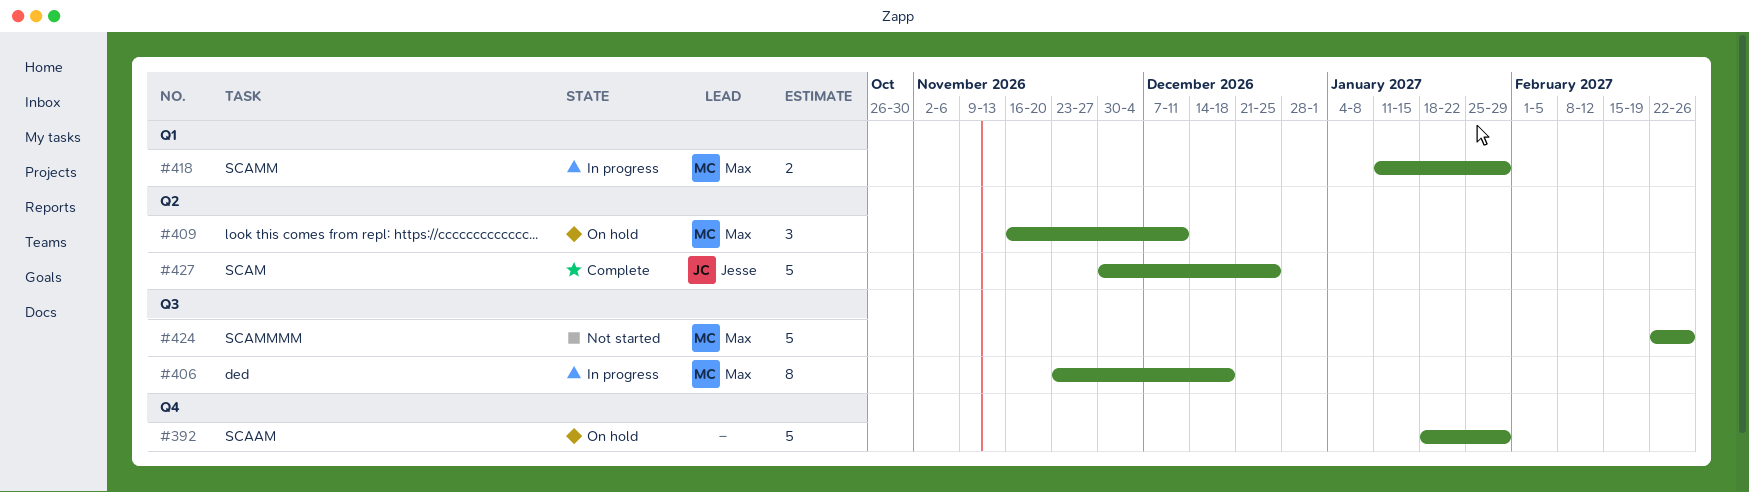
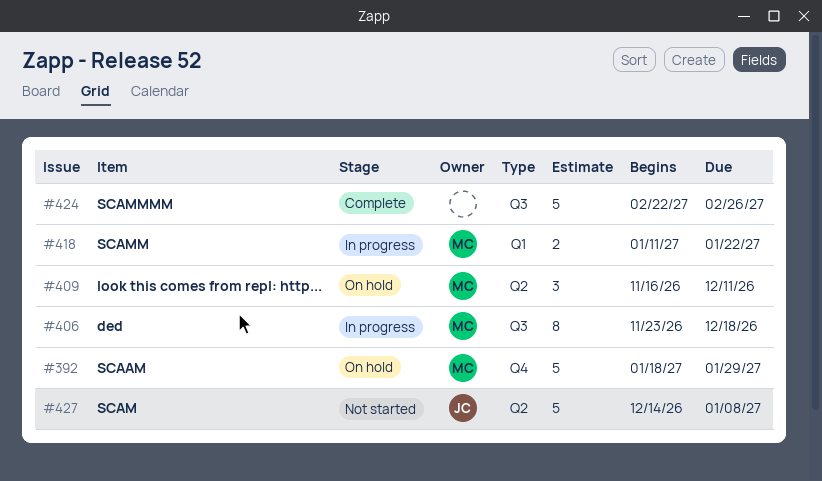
#392, owner: none -> Max
#418, due: Jan 29 -> Jan 22
#424, status: Not started -> Complete
#424, owner: Max -> none
#427, status: Complete -> Not started
#427, start: Nov 30 -> Dec 14
#427, due: Dec 25 -> Jan 8

